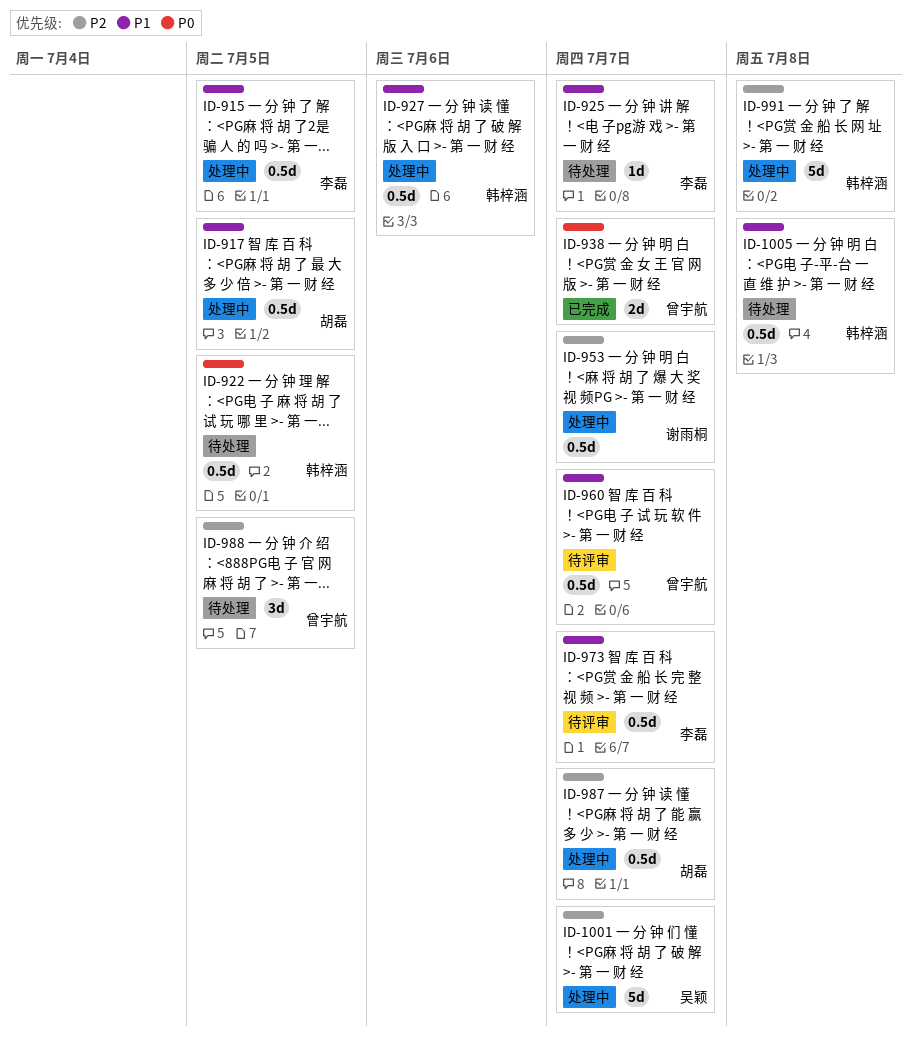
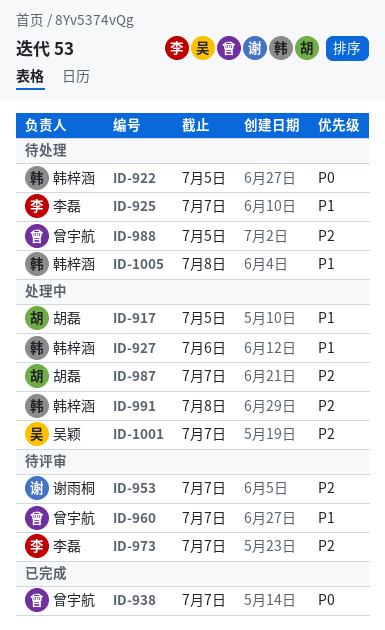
ID-915: present -> none
ID-953, status: 处理中 -> 待评审
ID-973, priority: P1 -> P2

